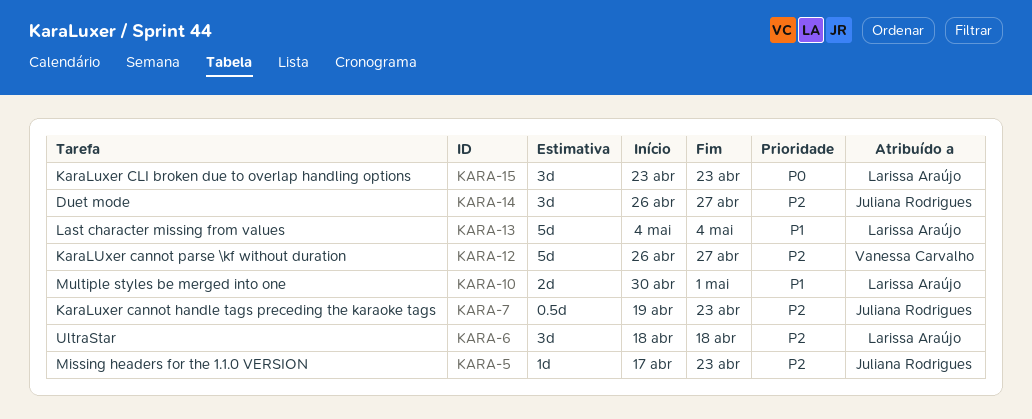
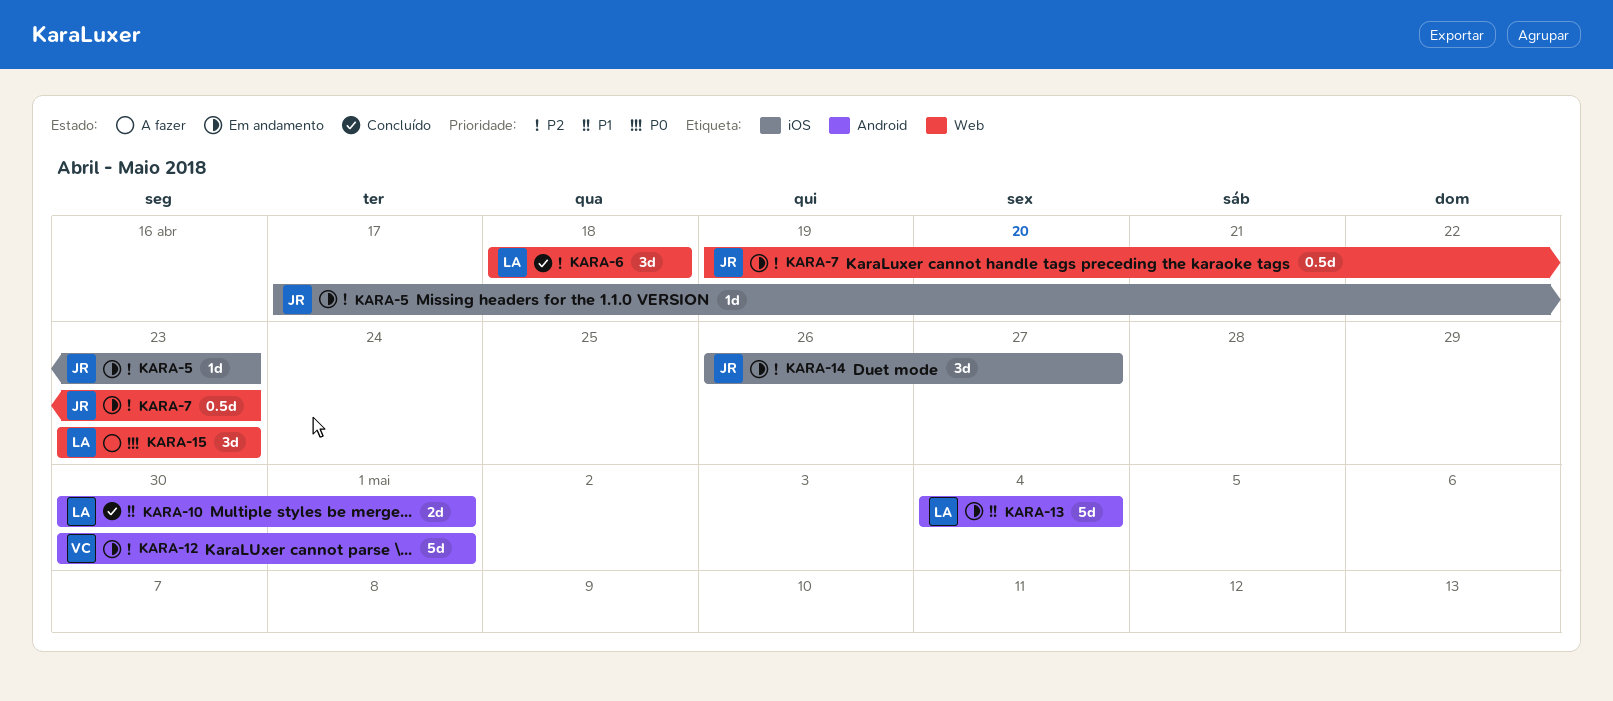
KARA-12, start: Apr 26 -> Apr 30
KARA-12, due: Apr 27 -> May 1

